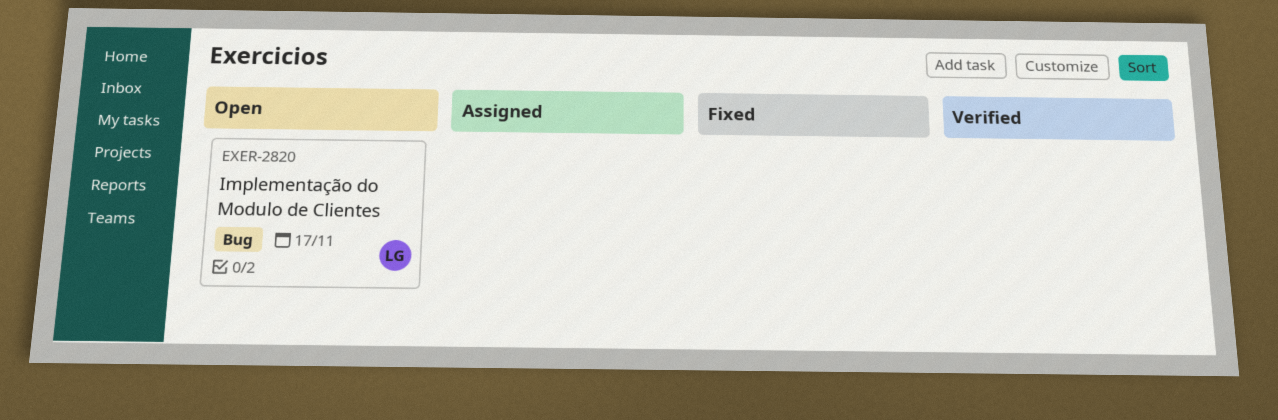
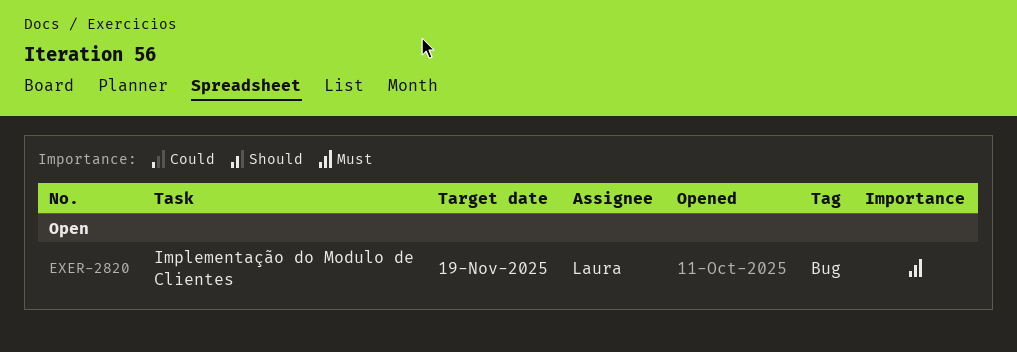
EXER-2820, due: Nov 17 -> Nov 19

